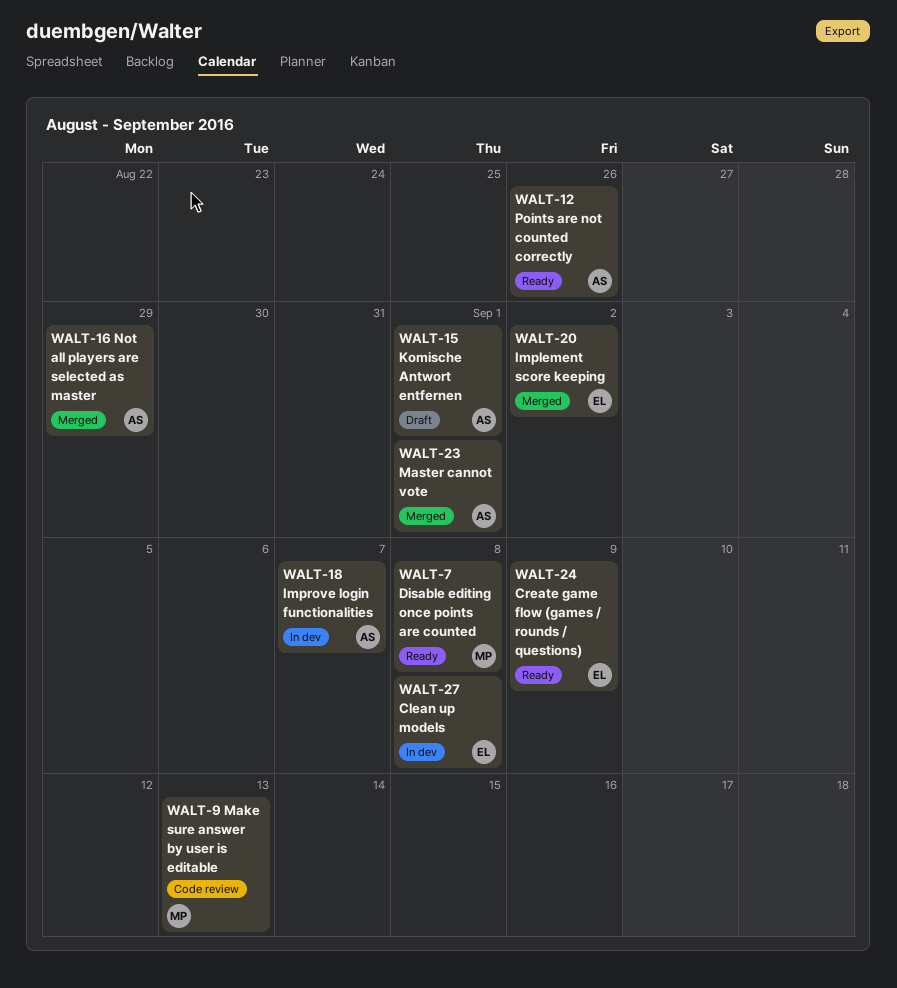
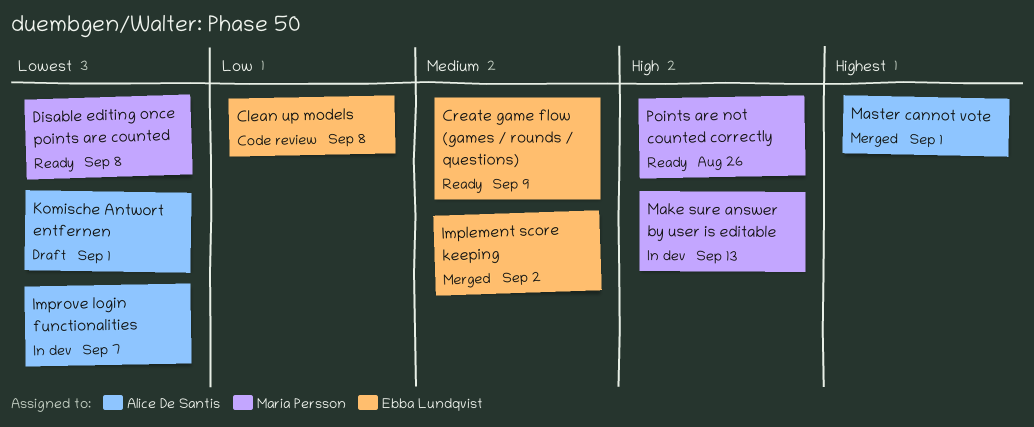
Clean up models, status: In dev -> Code review
Make sure answer by user is editable, status: Code review -> In dev
Not all players are selected as master: present -> none
Points are not counted correctly, owner: Alice De Santis -> Maria Persson

